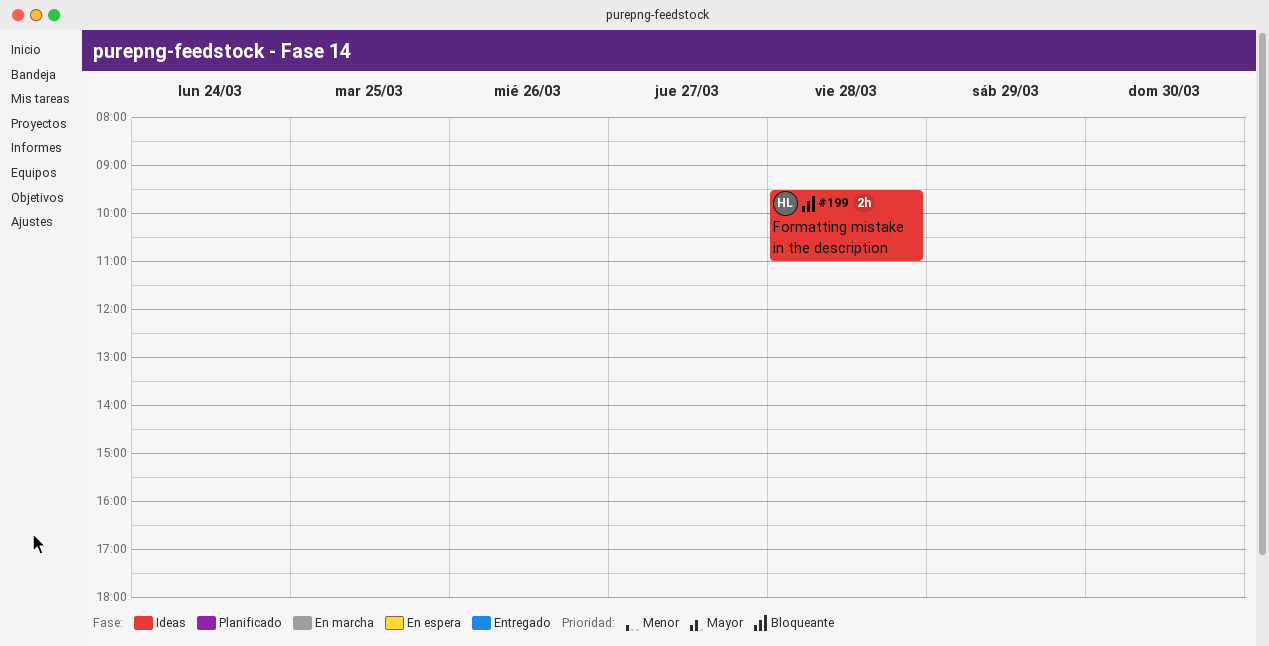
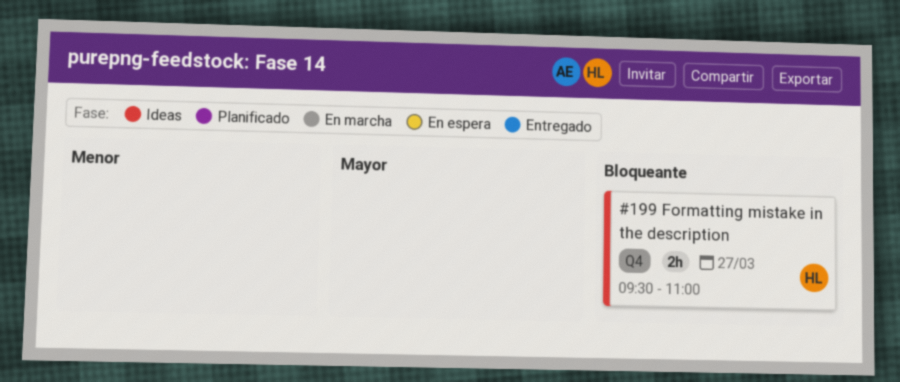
#199, day: Mar 28 -> Mar 27

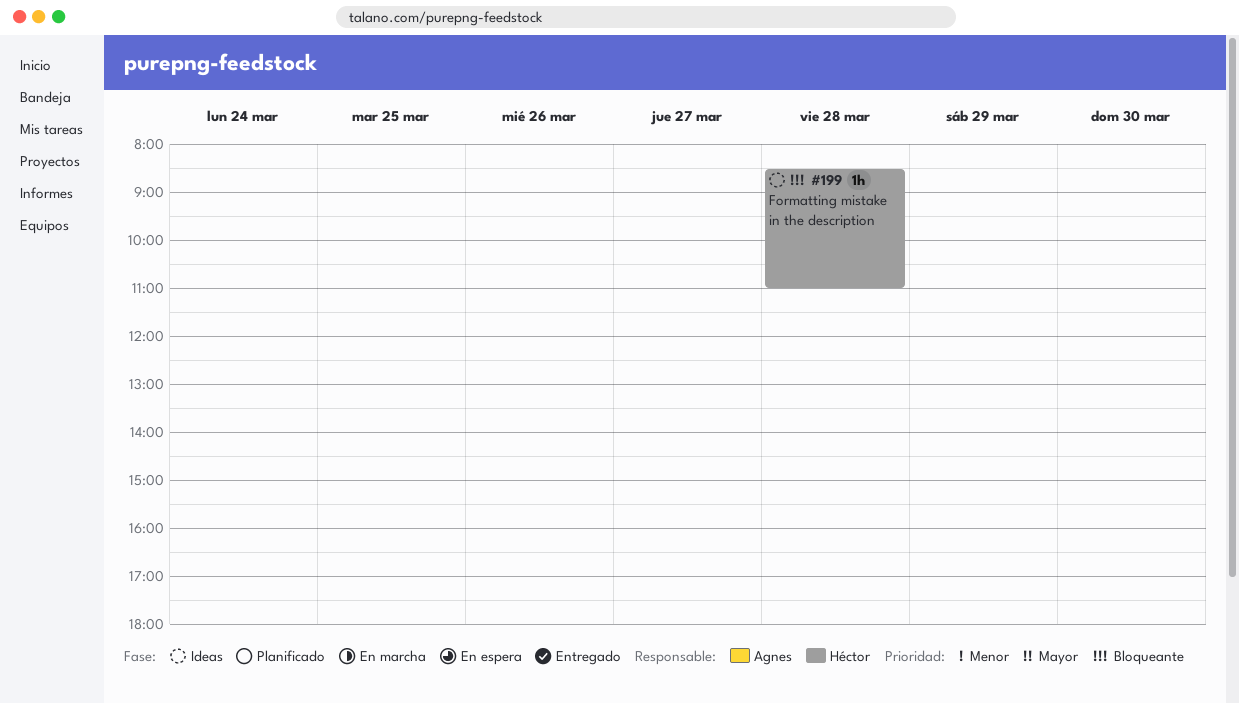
#199, estimate: 2h -> 1h
#199, day: Mar 27 -> Mar 28
#199, begins: 09:30 -> 08:30

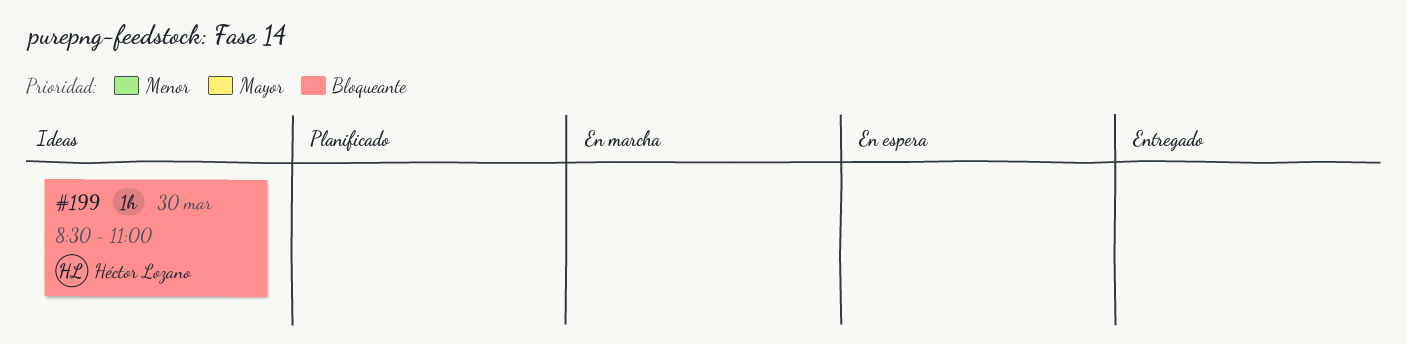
#199, day: Mar 28 -> Mar 30

